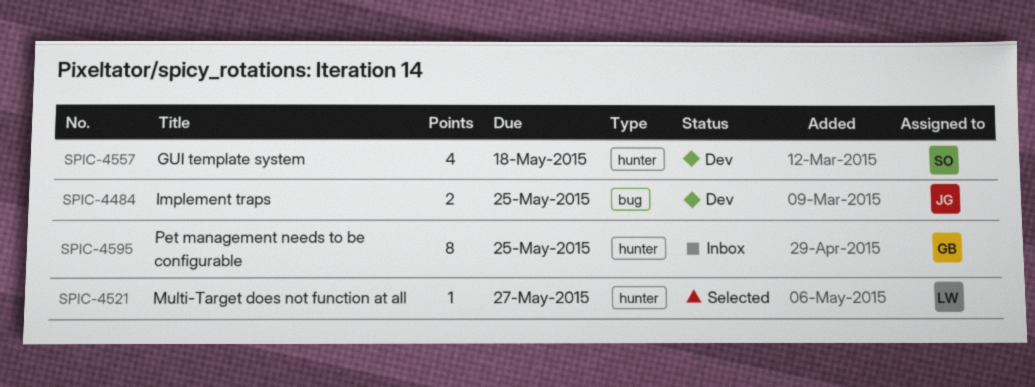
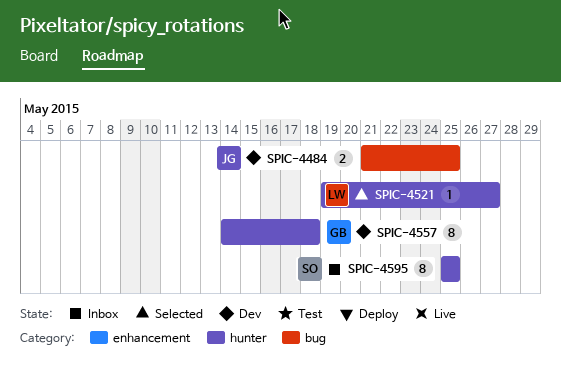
SPIC-4557, owner: SO -> GB
SPIC-4557, estimate: 4 -> 8
SPIC-4595, owner: GB -> SO

